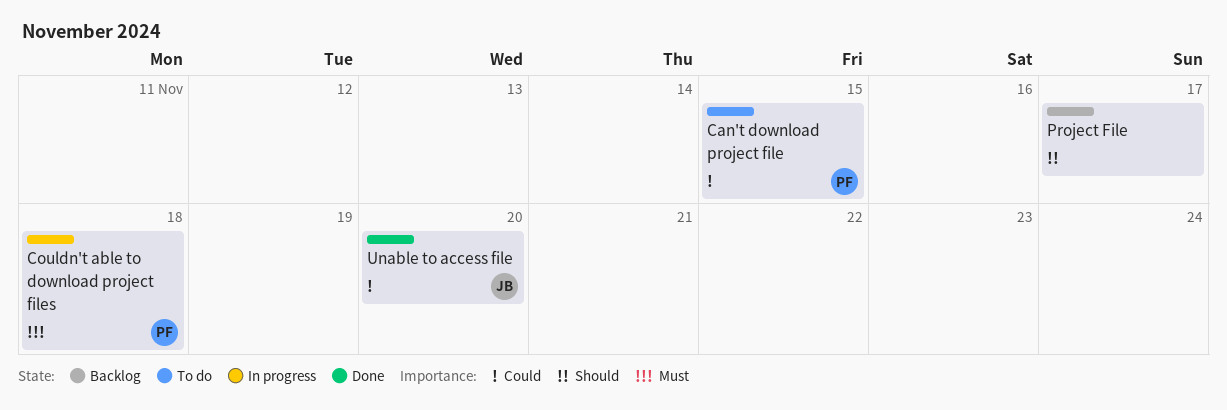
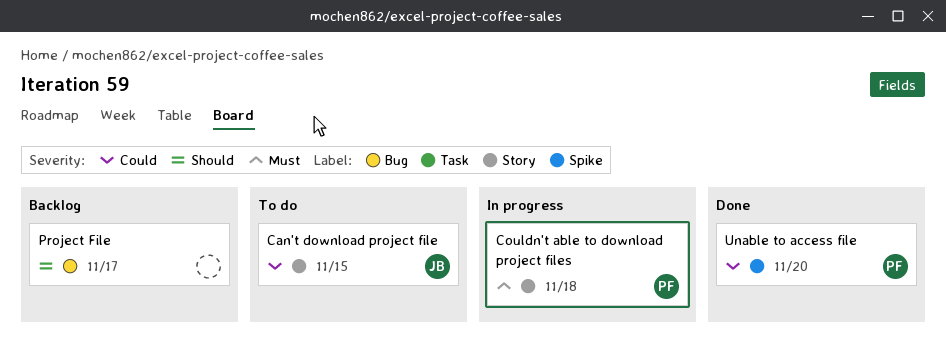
Can't download project file, owner: PF -> JB
Unable to access file, owner: JB -> PF

